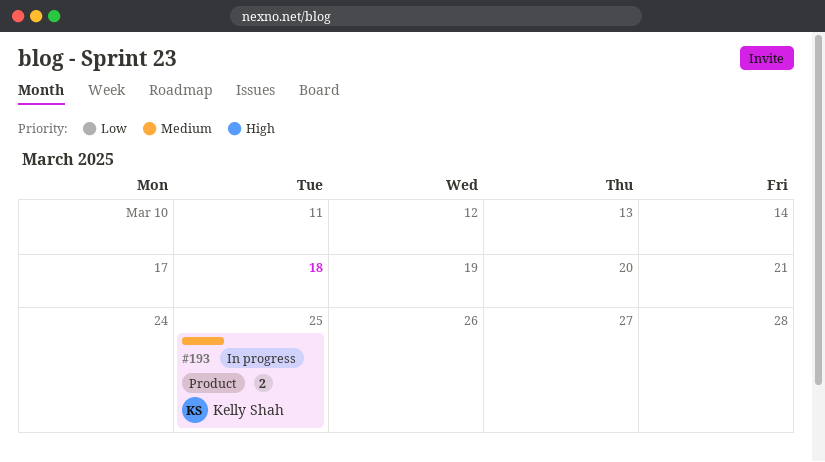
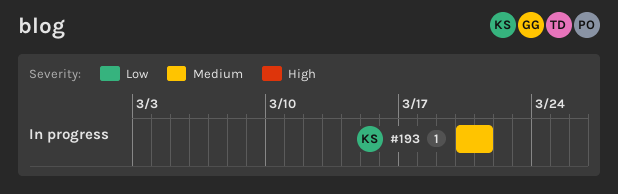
#193, estimate: 2 -> 1
#193, due: Mar 25 -> Mar 21

